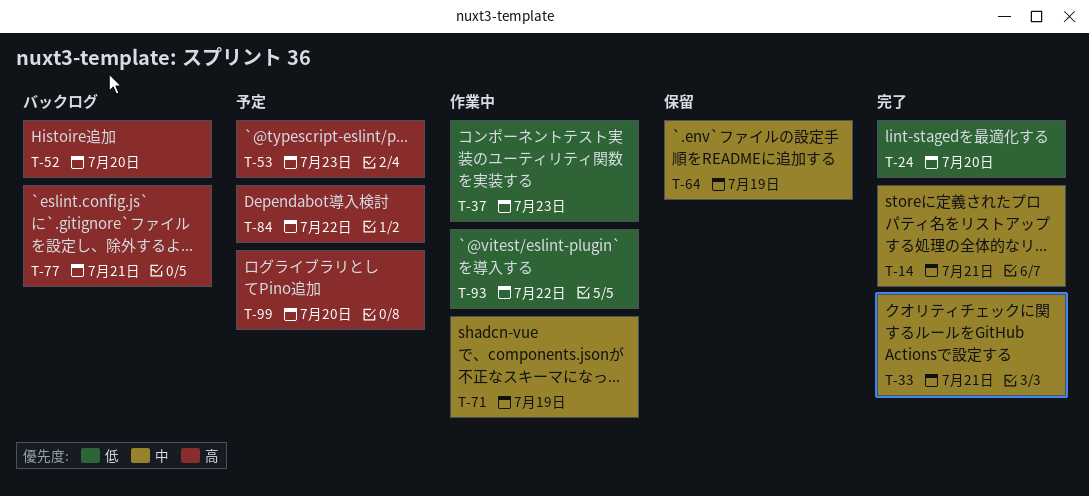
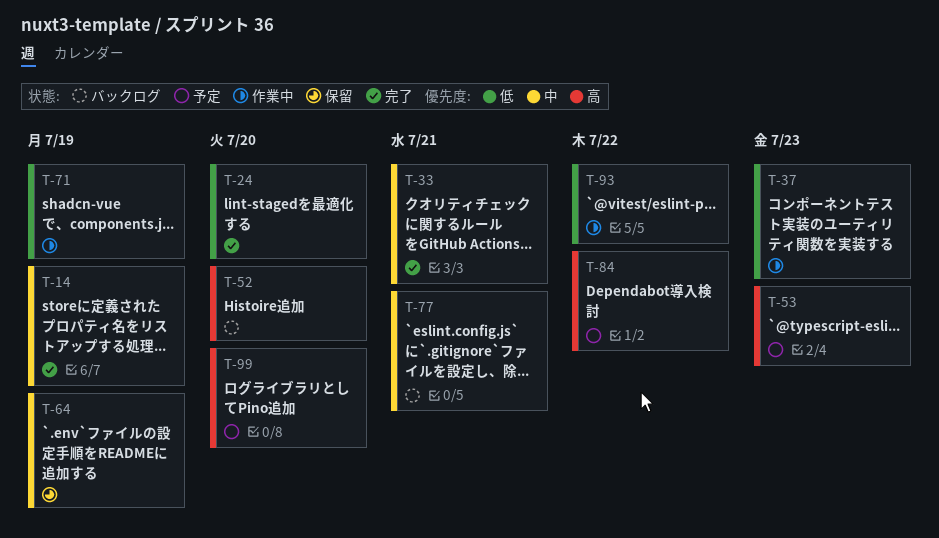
T-14, due: Jul 21 -> Jul 19
T-71, priority: 中 -> 低
T-77, priority: 高 -> 中

